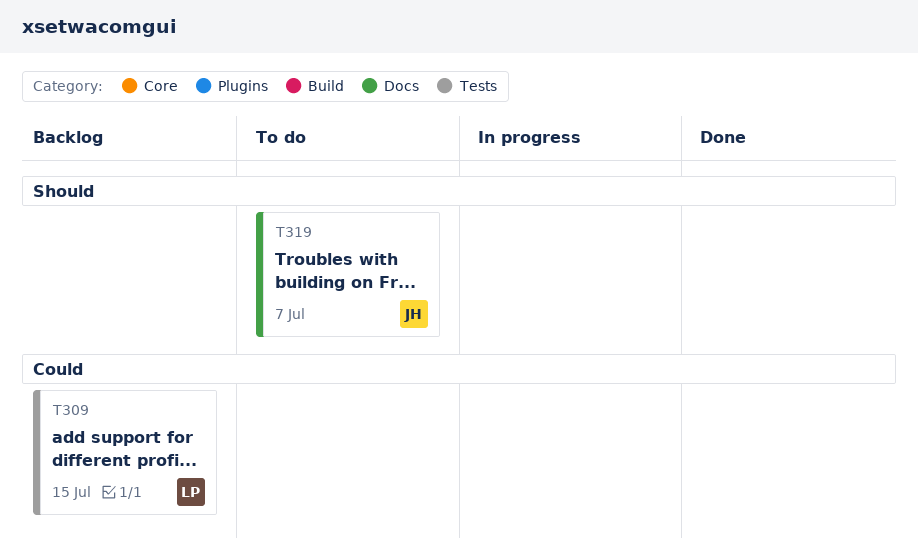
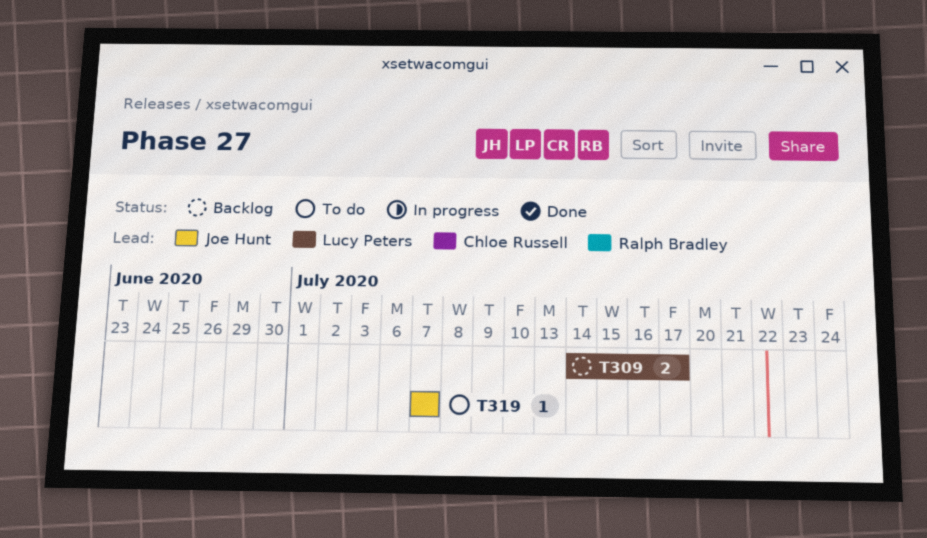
T309, due: Jul 15 -> Jul 17

